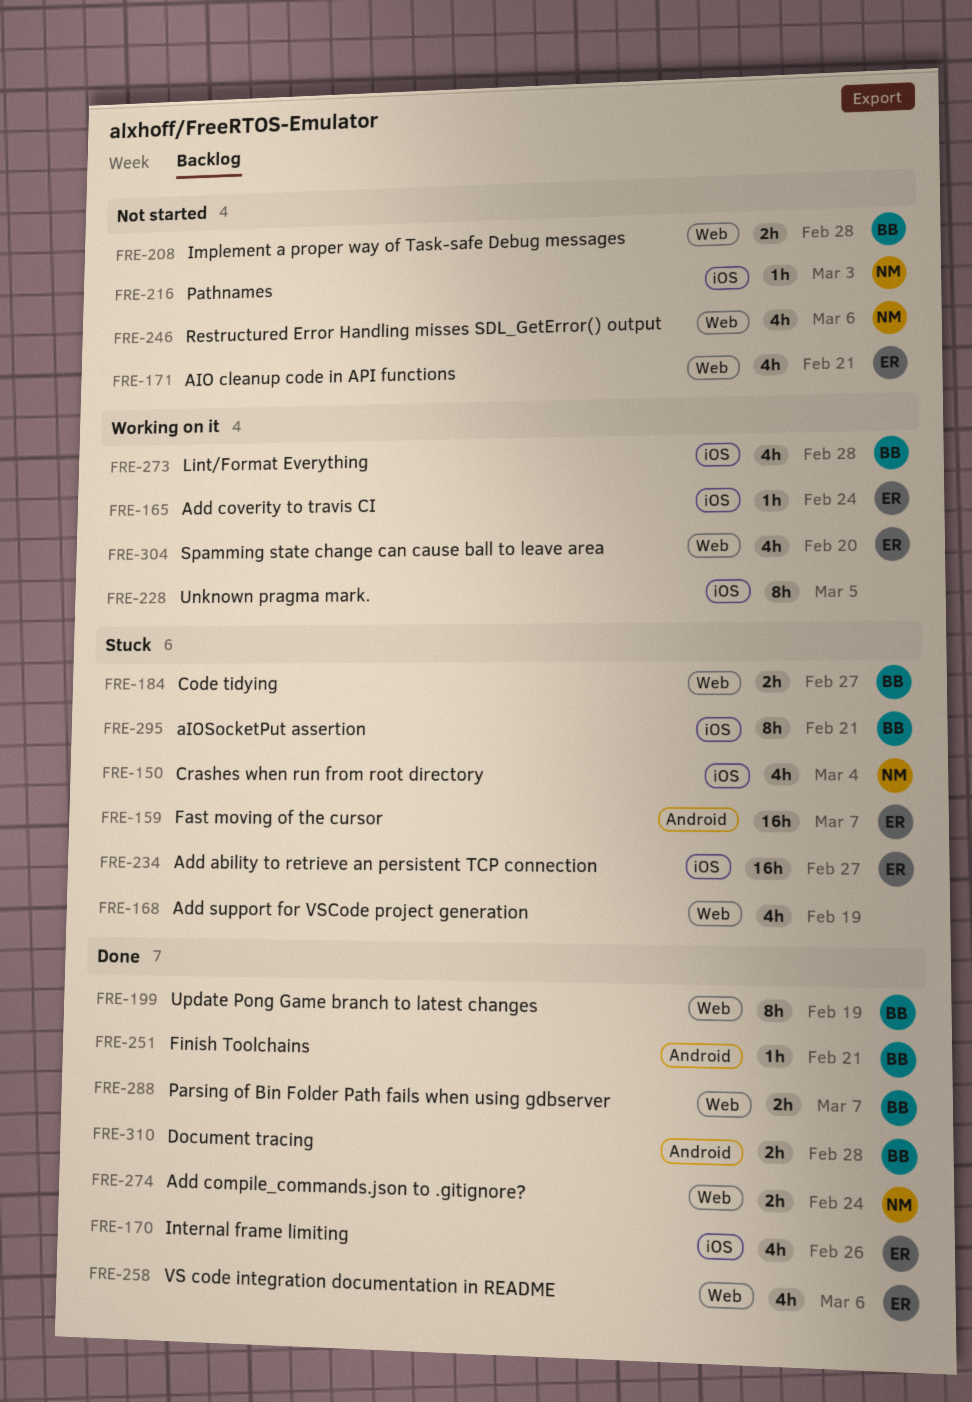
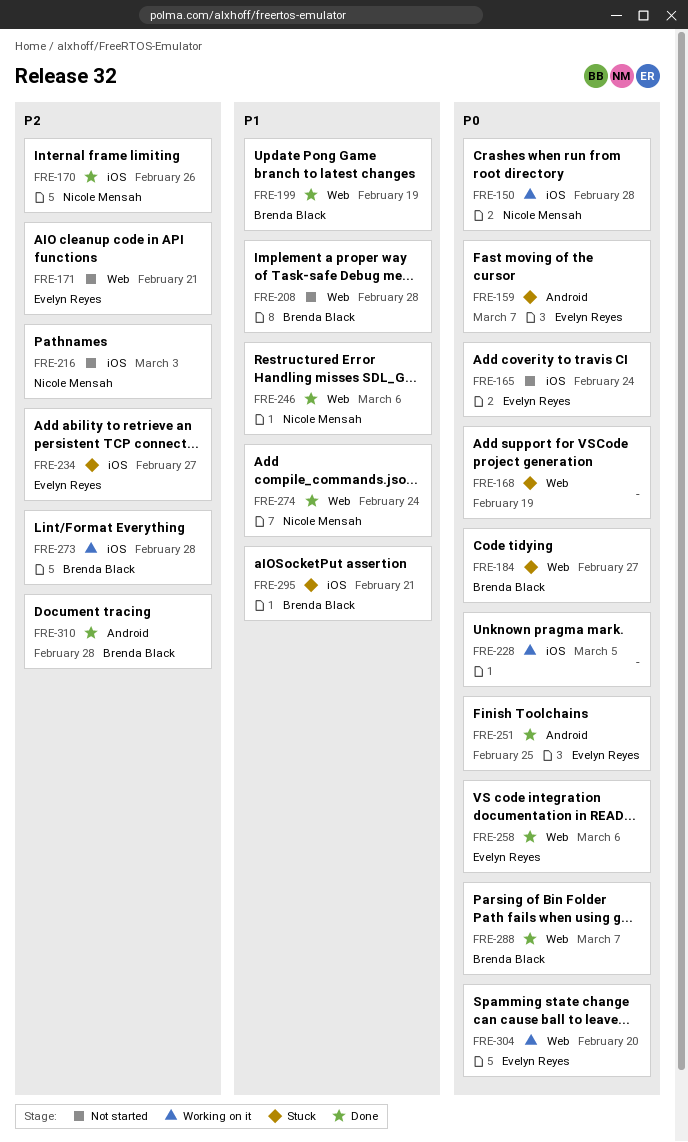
FRE-150, status: Stuck -> Working on it
FRE-150, due: Mar 4 -> Feb 28
FRE-165, status: Working on it -> Not started
FRE-170, owner: Evelyn Reyes -> Nicole Mensah
FRE-246, status: Not started -> Done
FRE-251, owner: Brenda Black -> Evelyn Reyes
FRE-251, due: Feb 21 -> Feb 25

